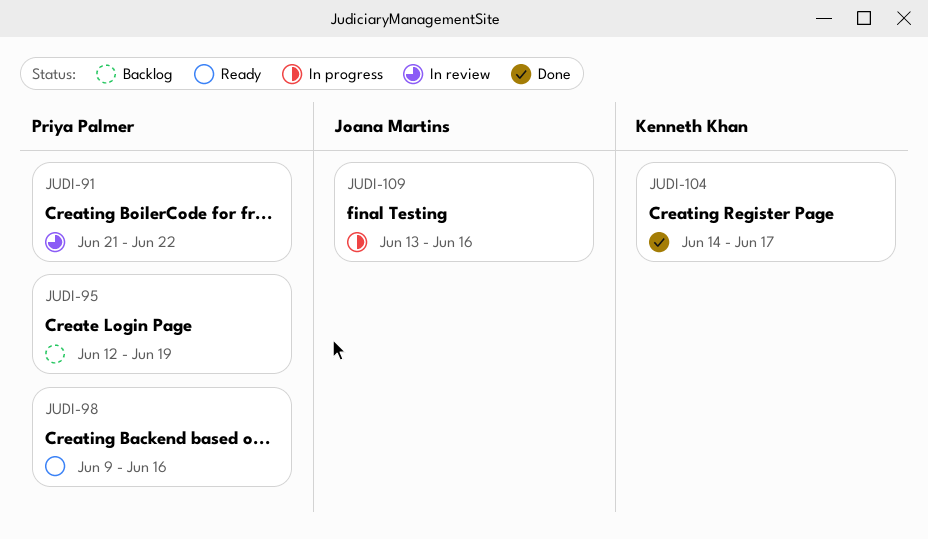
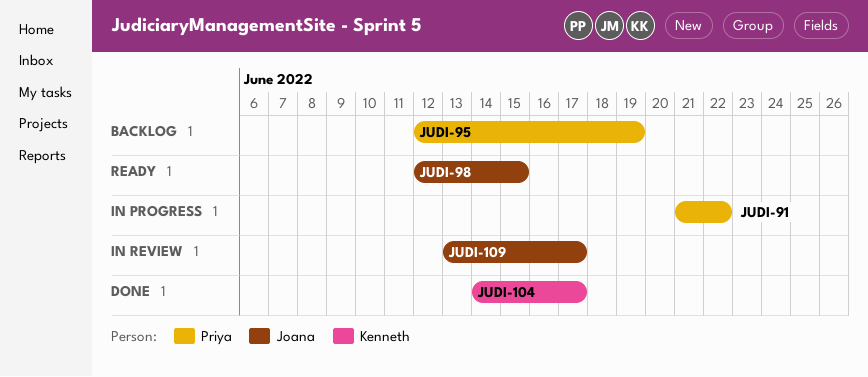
JUDI-91, status: In review -> In progress
JUDI-98, owner: Priya Palmer -> Joana Martins
JUDI-98, start: Jun 9 -> Jun 12
JUDI-98, due: Jun 16 -> Jun 15
JUDI-109, status: In progress -> In review
JUDI-109, due: Jun 16 -> Jun 17

